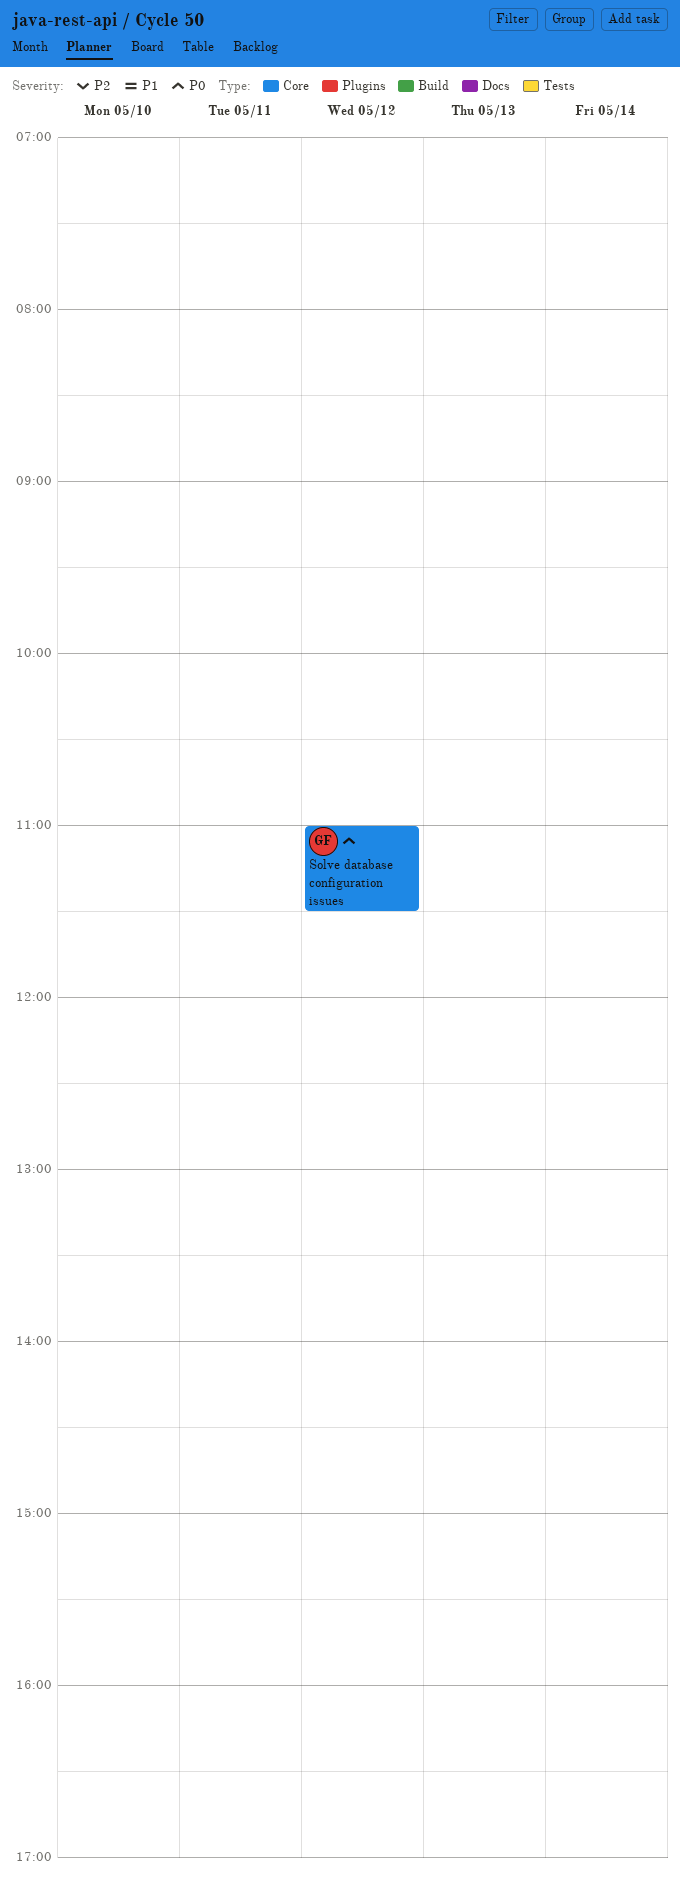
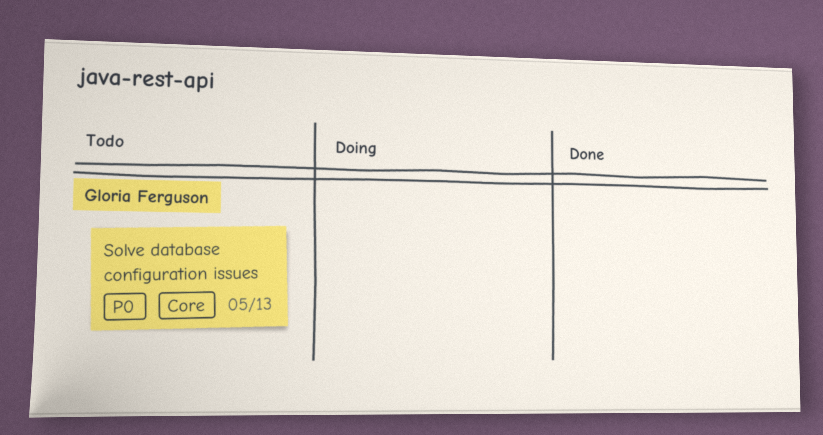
Solve database configuration issues, day: May 12 -> May 13

